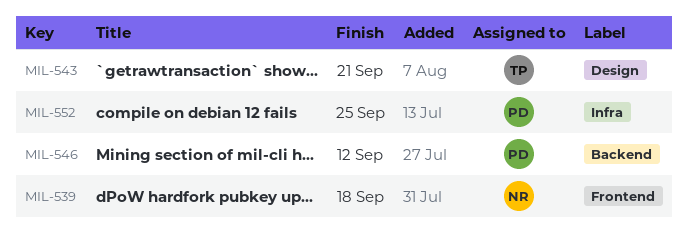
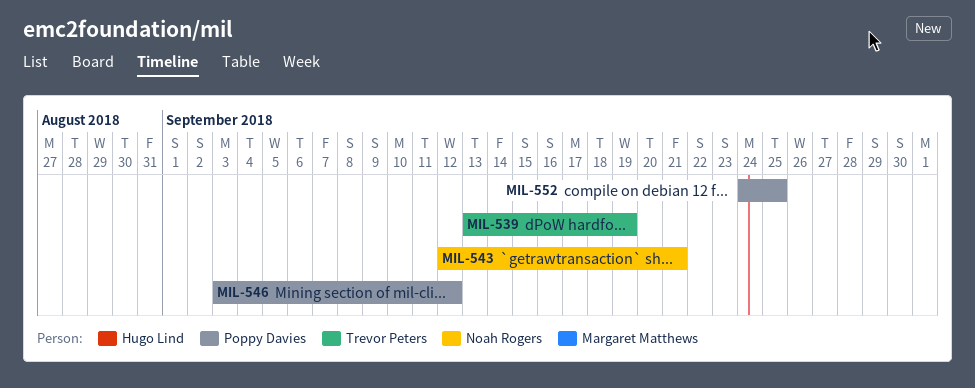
MIL-539, owner: Noah Rogers -> Trevor Peters
MIL-539, due: Sep 18 -> Sep 19
MIL-543, owner: Trevor Peters -> Noah Rogers

